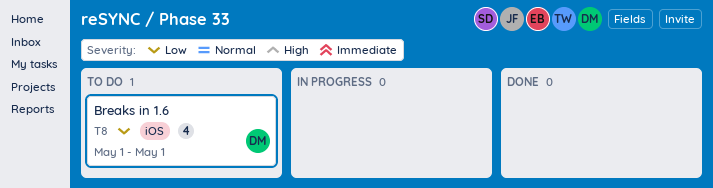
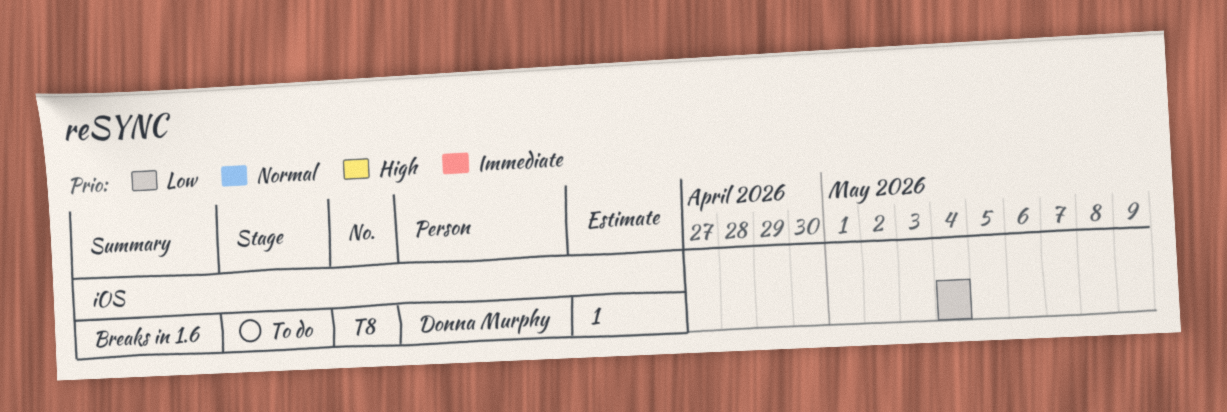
T8, estimate: 4 -> 1
T8, start: May 1 -> May 4
T8, due: May 1 -> May 4

